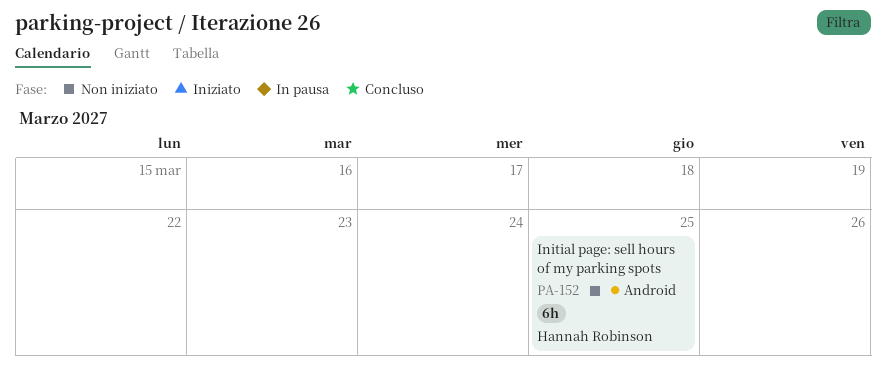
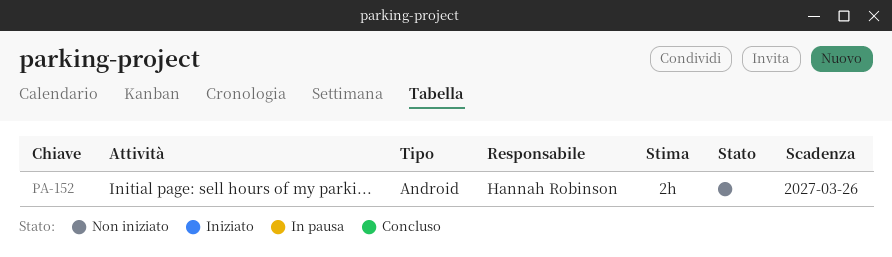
PA-152, estimate: 6h -> 2h
PA-152, due: Mar 25 -> Mar 26

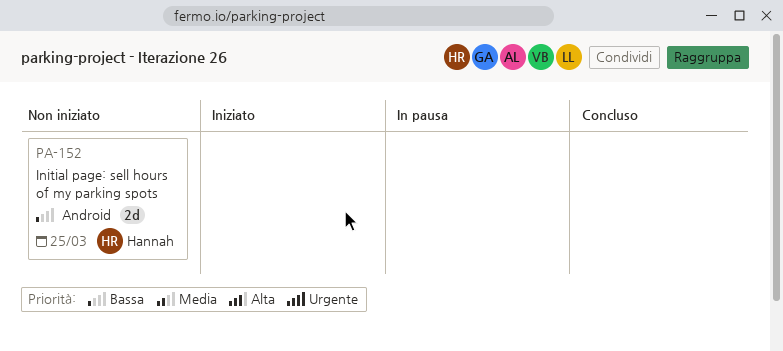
PA-152, estimate: 2h -> 2d
PA-152, due: Mar 26 -> Mar 25

